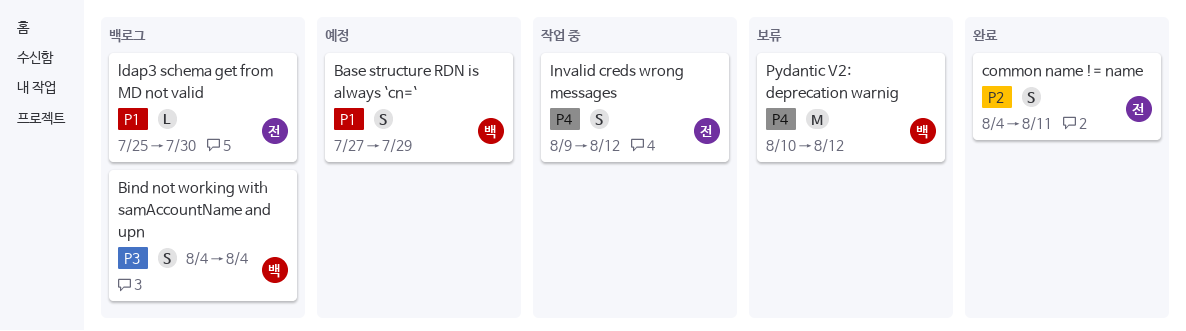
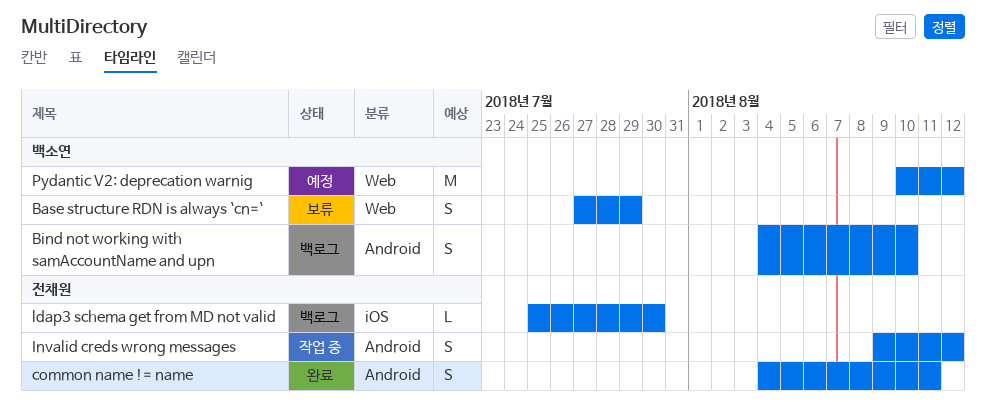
Base structure RDN is always `cn=`, status: 예정 -> 보류
Bind not working with samAccountName and upn, due: Aug 4 -> Aug 10
Pydantic V2: deprecation warnig, status: 보류 -> 예정

